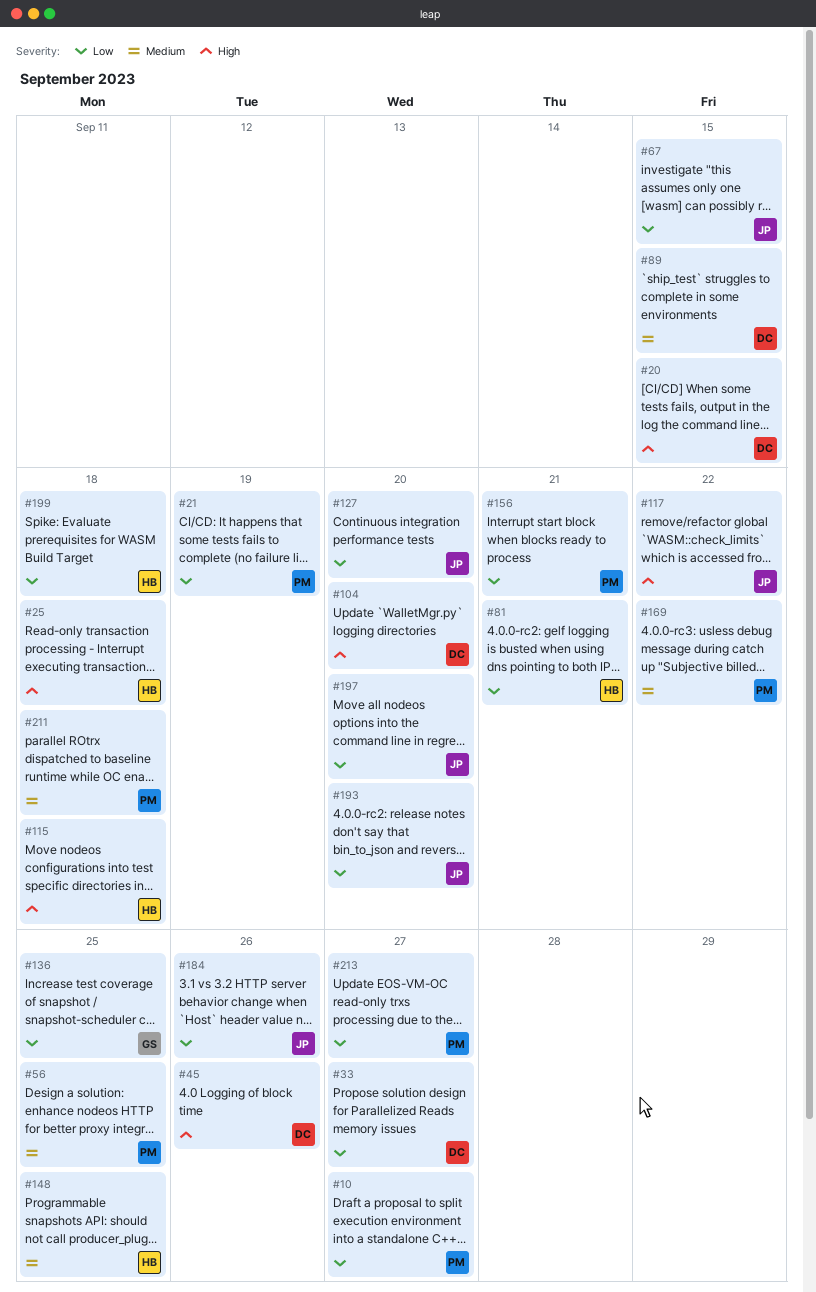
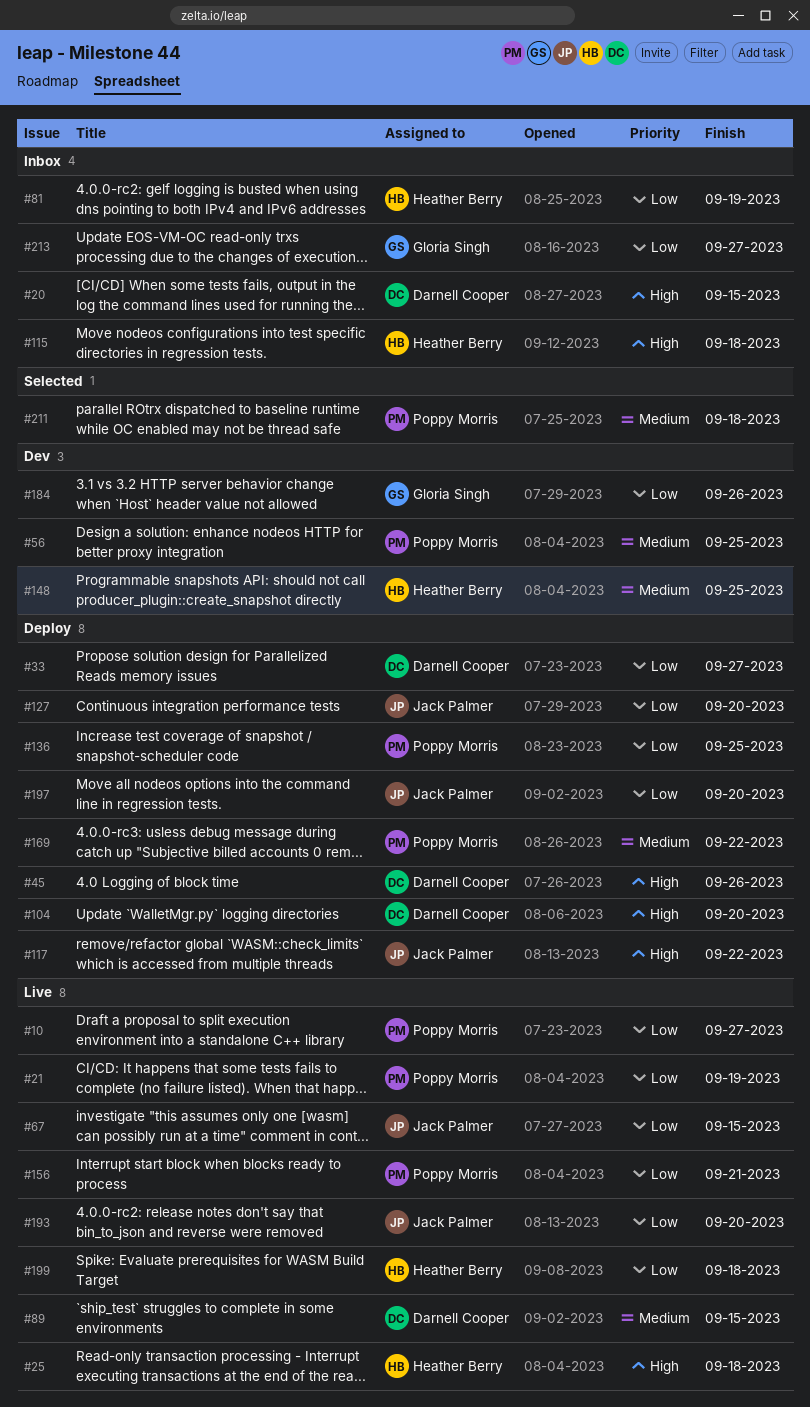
#81, due: Sep 21 -> Sep 19
#136, owner: Gloria Singh -> Poppy Morris
#184, owner: Jack Palmer -> Gloria Singh
#213, owner: Poppy Morris -> Gloria Singh

